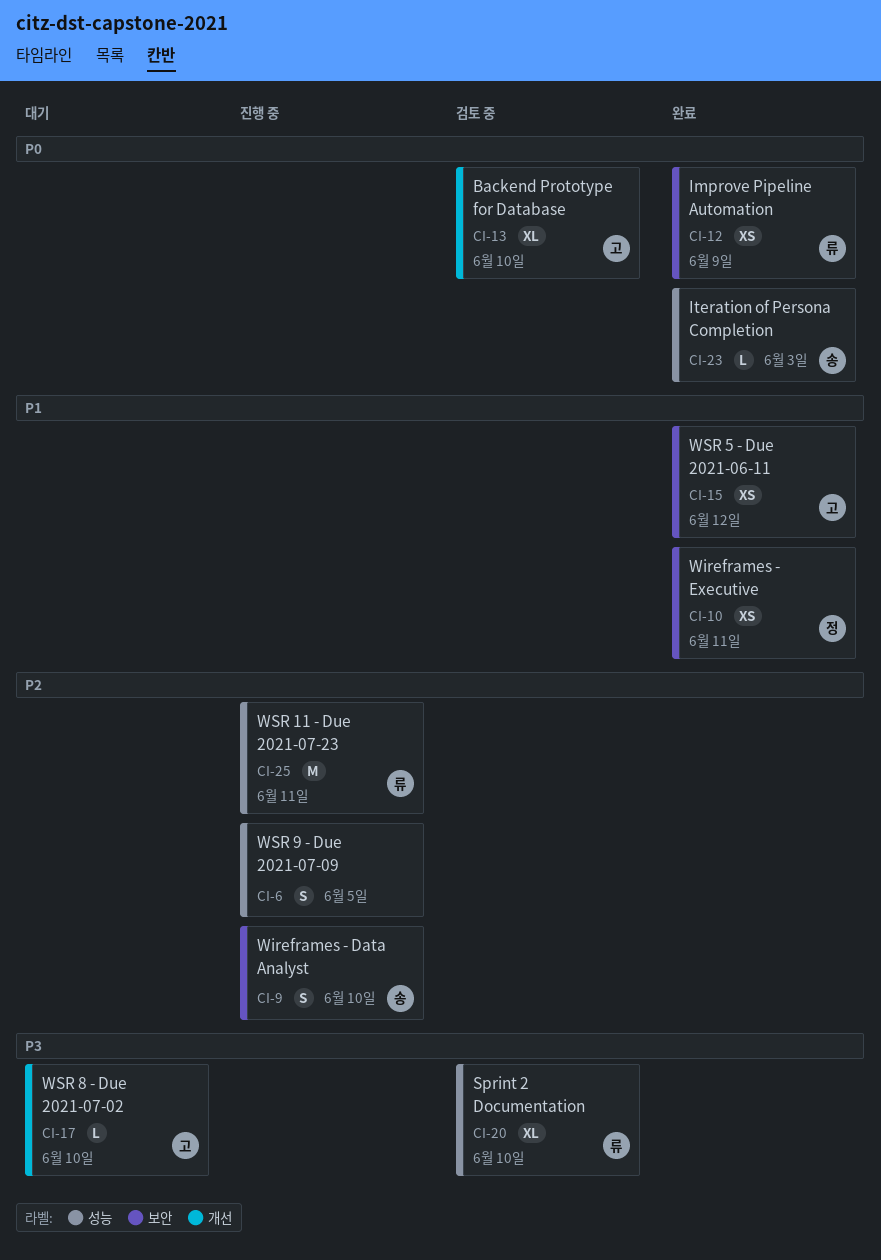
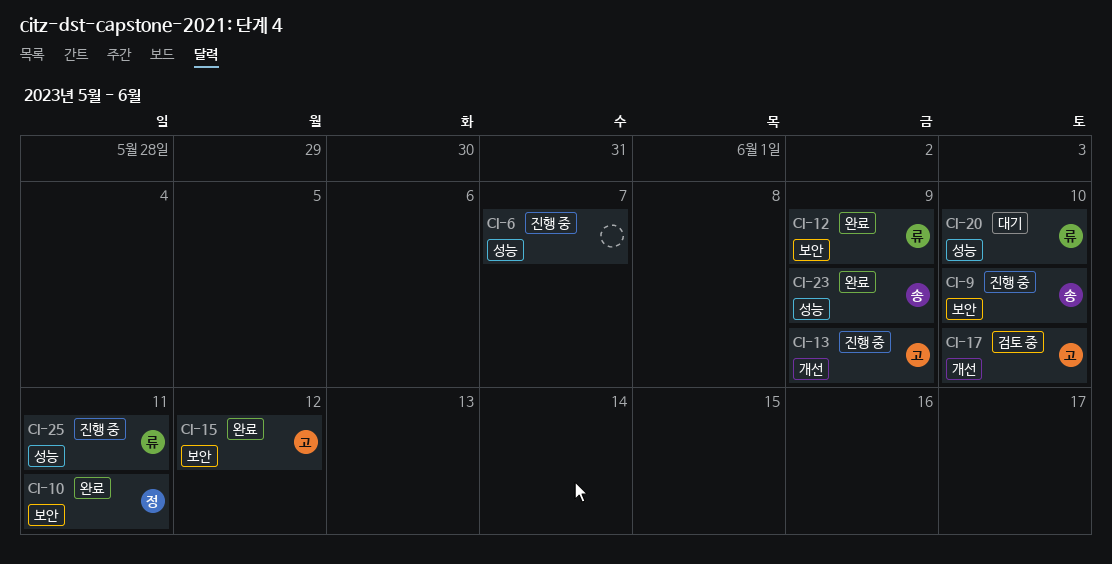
CI-6, due: Jun 5 -> Jun 7
CI-13, status: 검토 중 -> 진행 중
CI-13, due: Jun 10 -> Jun 9
CI-17, status: 대기 -> 검토 중
CI-20, status: 검토 중 -> 대기
CI-23, due: Jun 3 -> Jun 9

